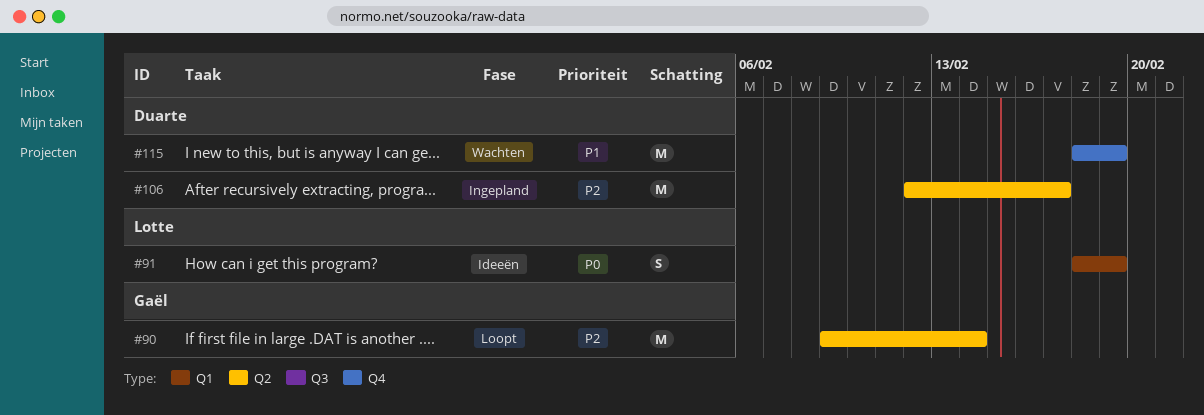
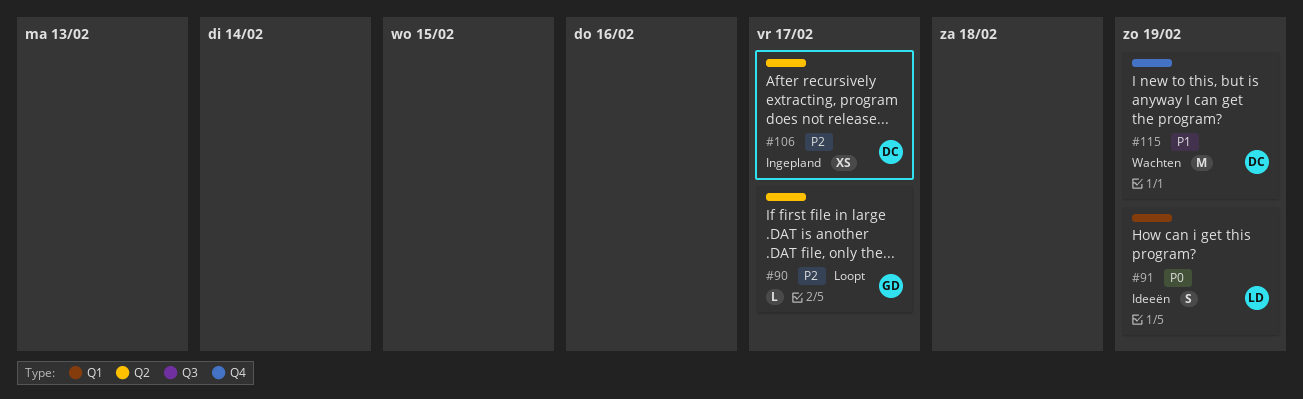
#90, estimate: M -> L
#90, due: Feb 14 -> Feb 17
#106, estimate: M -> XS

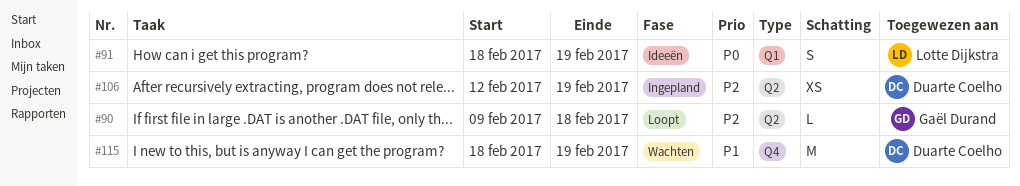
#90, due: Feb 17 -> Feb 18
#106, due: Feb 17 -> Feb 19

